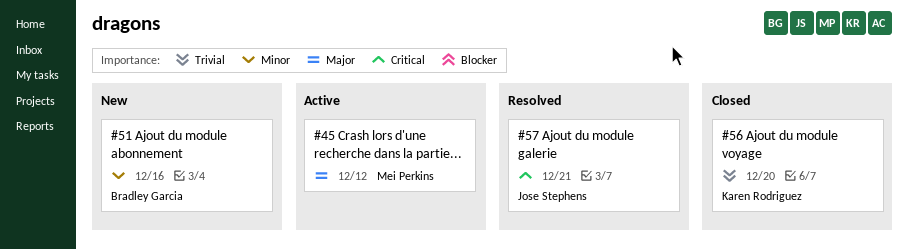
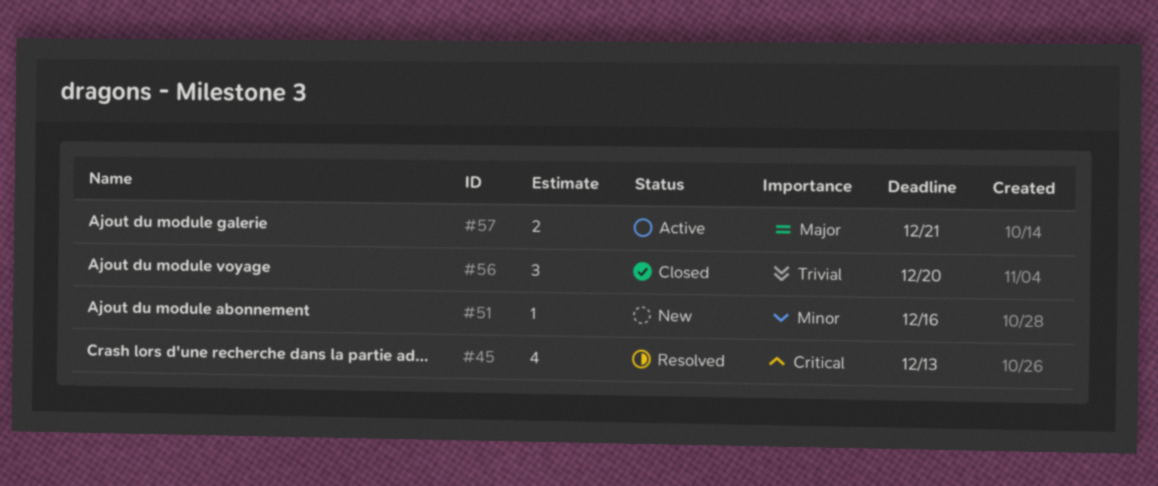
#45, status: Active -> Resolved
#45, priority: Major -> Critical
#45, due: Dec 12 -> Dec 13
#57, status: Resolved -> Active
#57, priority: Critical -> Major

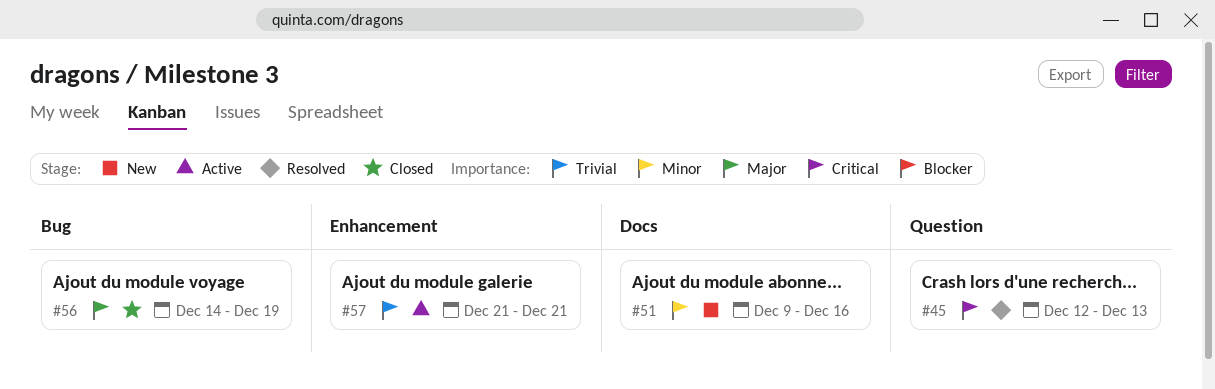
#56, priority: Trivial -> Major
#56, due: Dec 20 -> Dec 19
#57, priority: Major -> Trivial

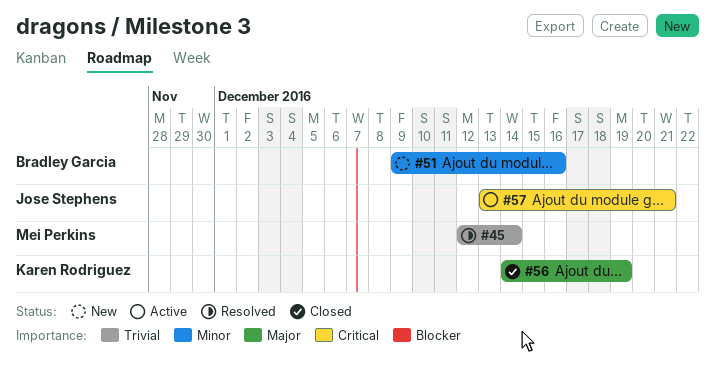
#45, priority: Critical -> Trivial
#45, due: Dec 13 -> Dec 14
#57, priority: Trivial -> Critical
#57, start: Dec 21 -> Dec 13

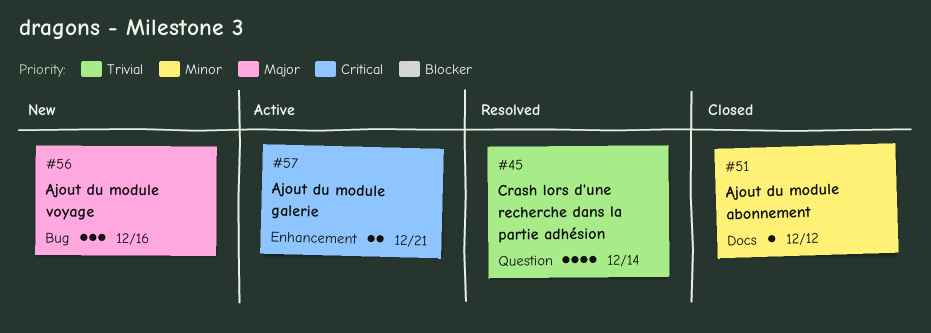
#51, status: New -> Closed
#51, due: Dec 16 -> Dec 12
#56, status: Closed -> New
#56, due: Dec 19 -> Dec 16

